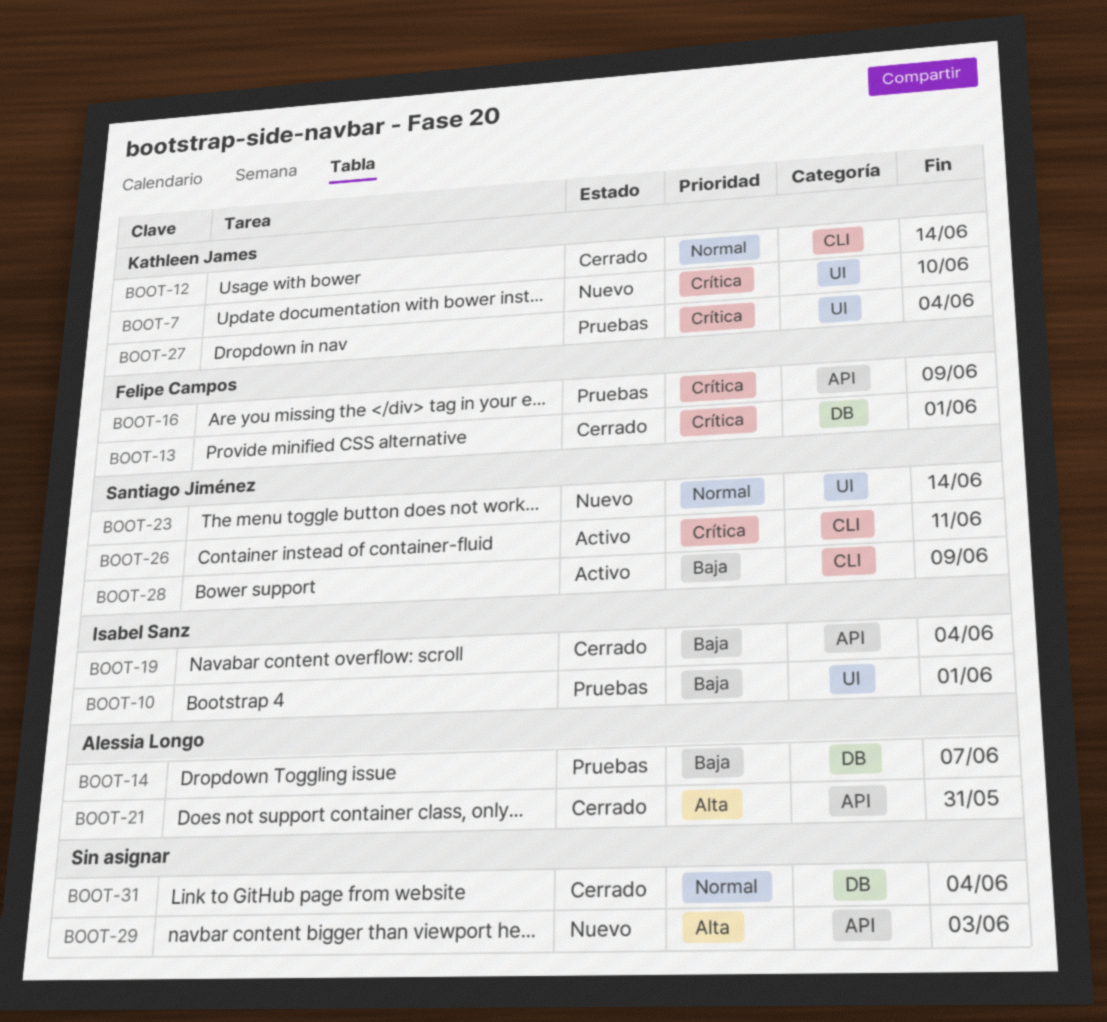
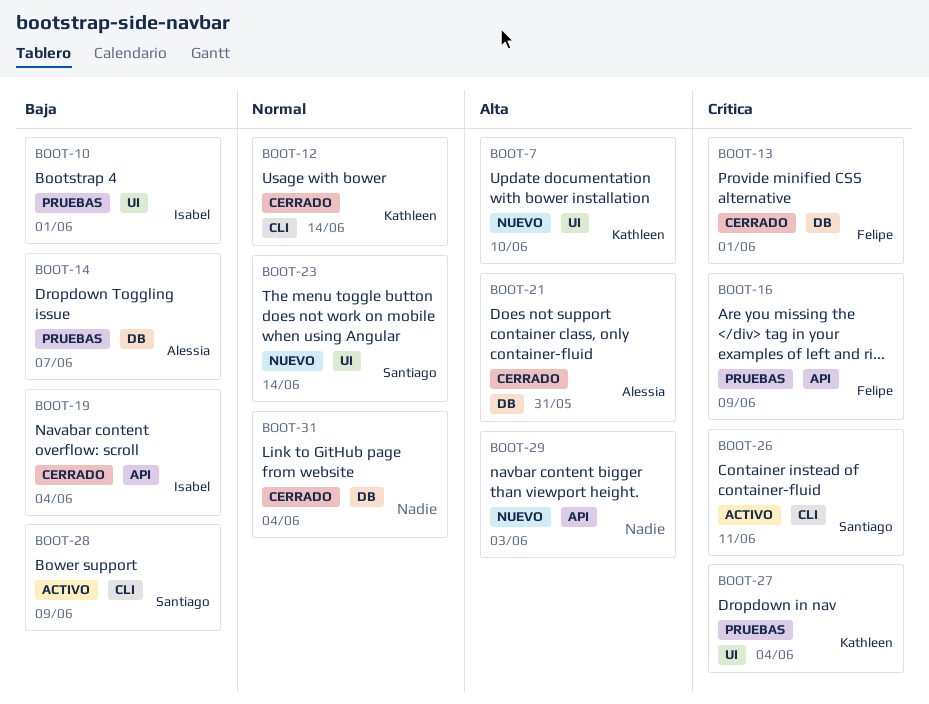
BOOT-7, priority: Crítica -> Alta
BOOT-21, label: API -> DB

